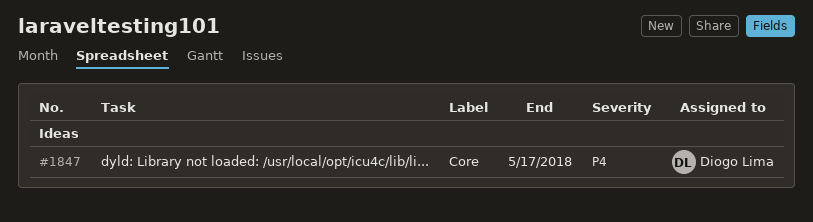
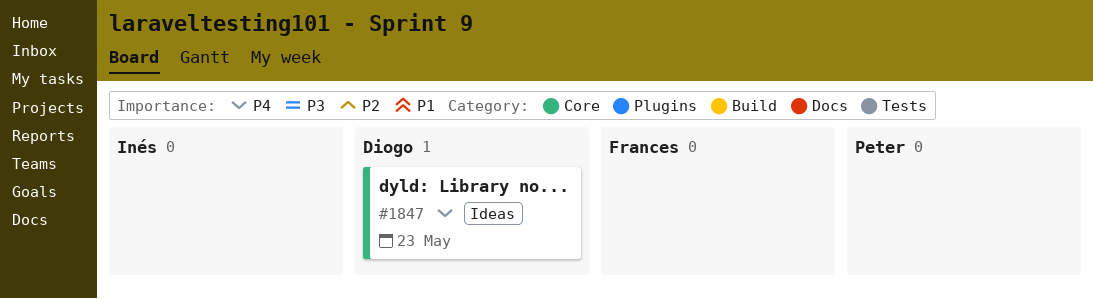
#1847, due: May 17 -> May 23

